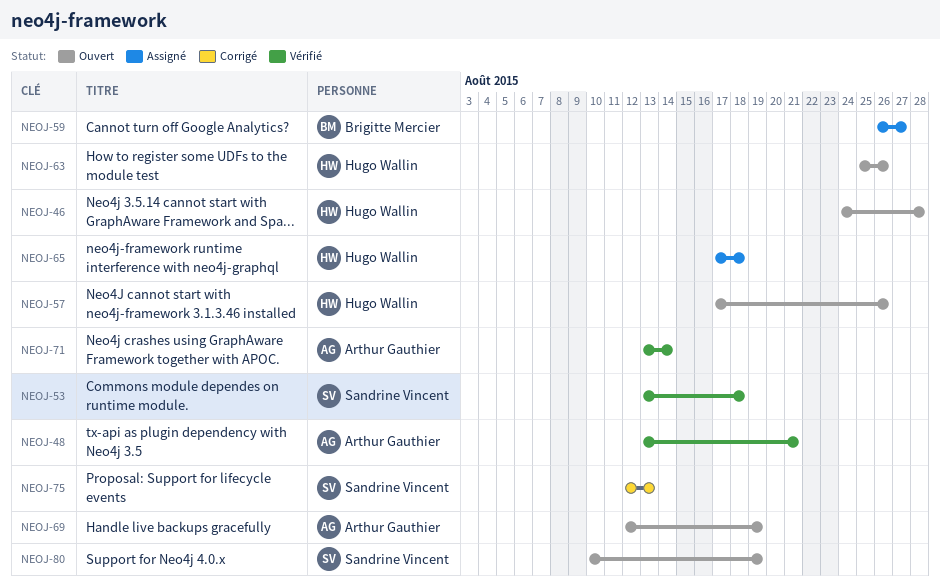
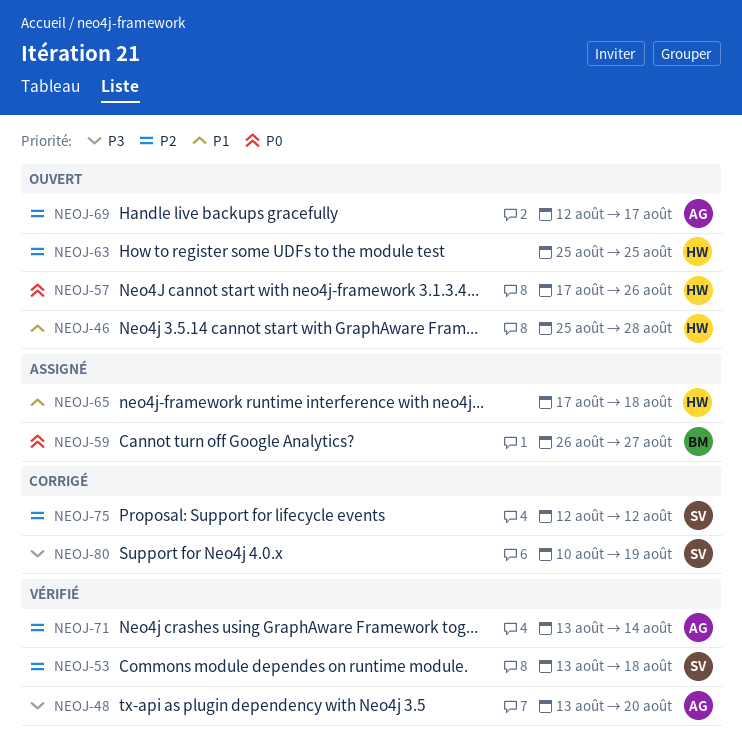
NEOJ-46, start: Aug 24 -> Aug 25
NEOJ-48, due: Aug 21 -> Aug 20
NEOJ-63, due: Aug 26 -> Aug 25
NEOJ-69, due: Aug 19 -> Aug 17
NEOJ-75, due: Aug 13 -> Aug 12
NEOJ-80, status: Ouvert -> Corrigé

